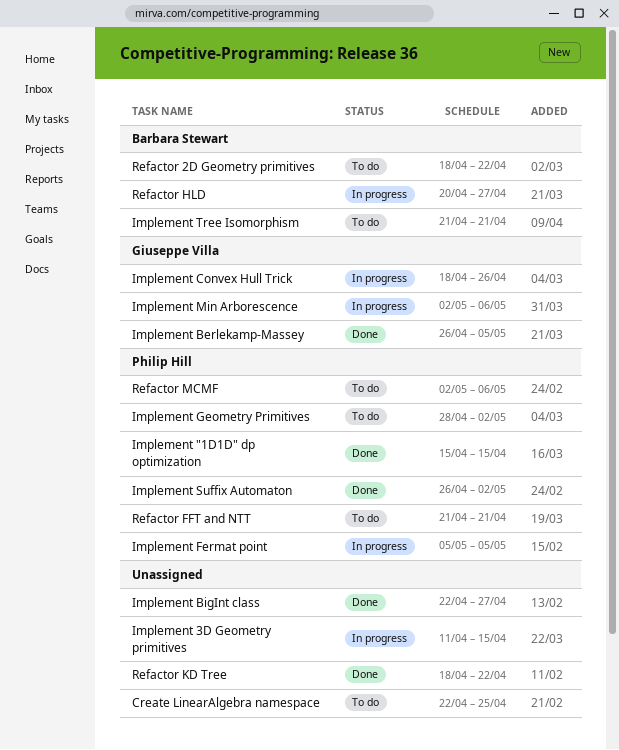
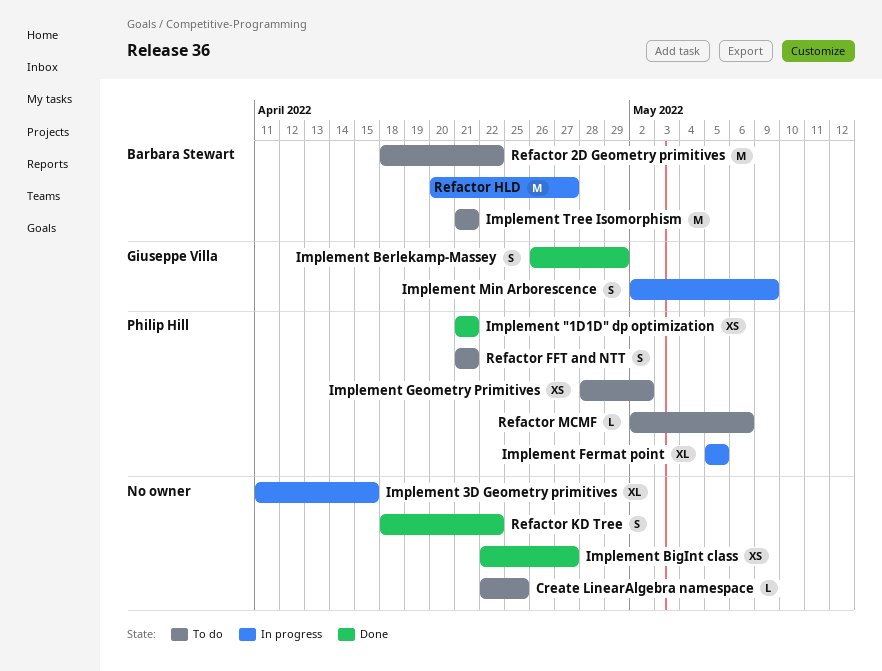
Implement "1D1D" dp optimization, start: Apr 15 -> Apr 21
Implement "1D1D" dp optimization, due: Apr 15 -> Apr 21
Implement Berlekamp-Massey, due: May 5 -> Apr 29
Implement Convex Hull Trick: present -> none
Implement Min Arborescence, due: May 6 -> May 9
Implement Suffix Automaton: present -> none

